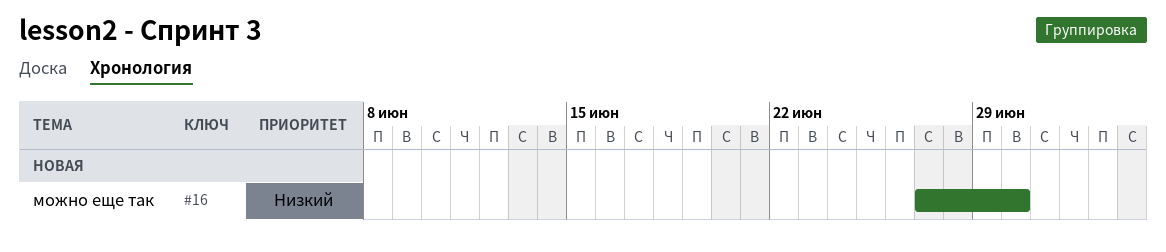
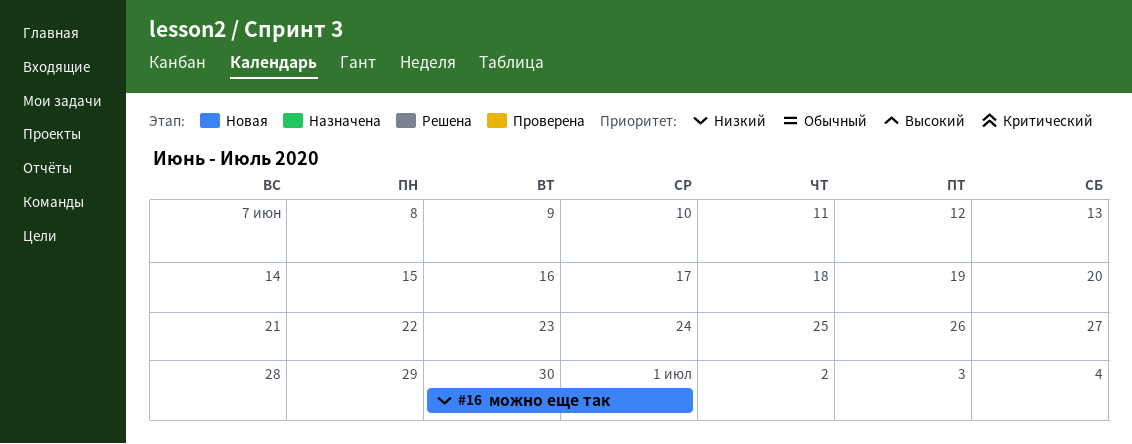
#16, start: Jun 27 -> Jun 30
#16, due: Jun 30 -> Jul 1

